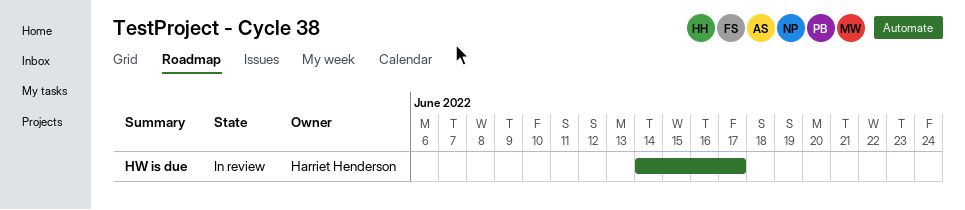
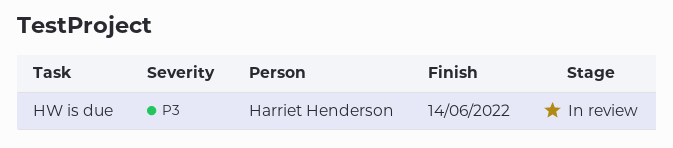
HW is due, due: Jun 17 -> Jun 14

